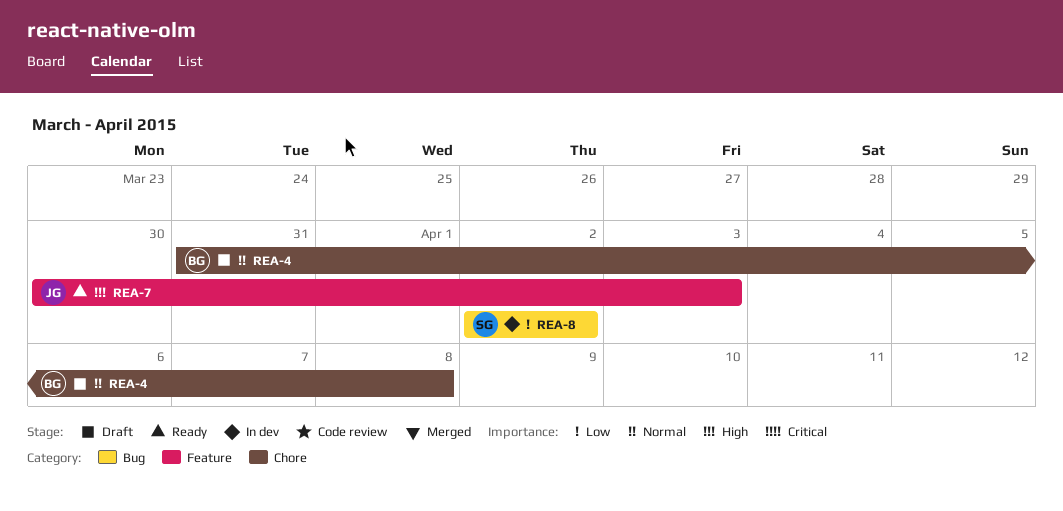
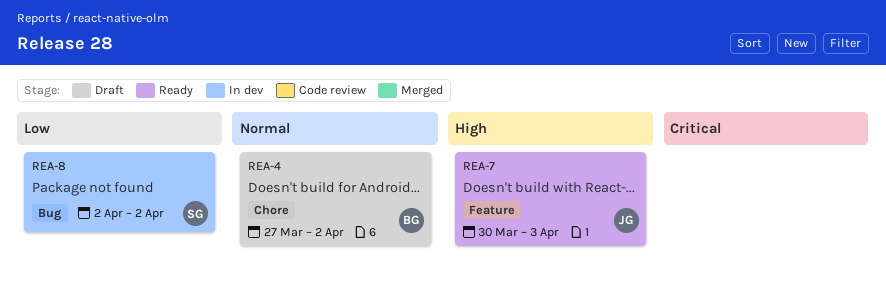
REA-4, start: Mar 31 -> Mar 27
REA-4, due: Apr 8 -> Apr 2

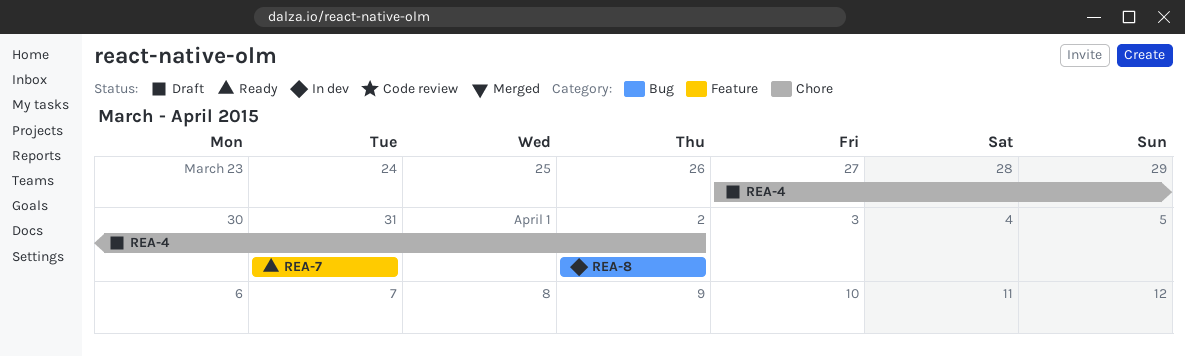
REA-7, start: Mar 30 -> Mar 31
REA-7, due: Apr 3 -> Mar 31

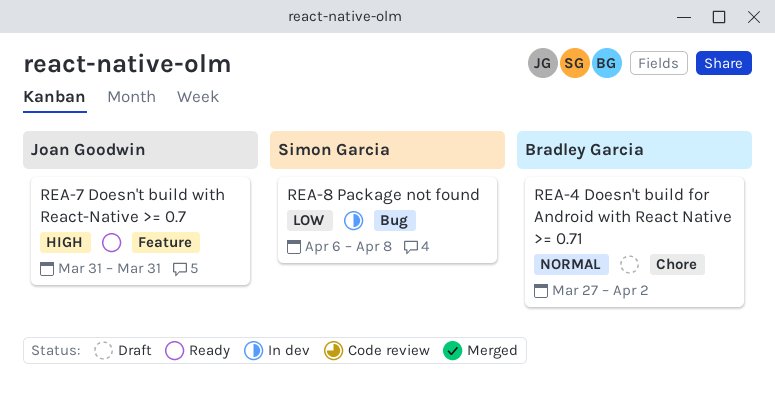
REA-8, start: Apr 2 -> Apr 6
REA-8, due: Apr 2 -> Apr 8

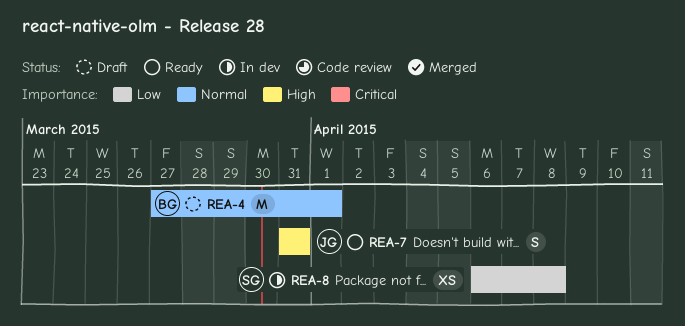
REA-4, due: Apr 2 -> Apr 1

